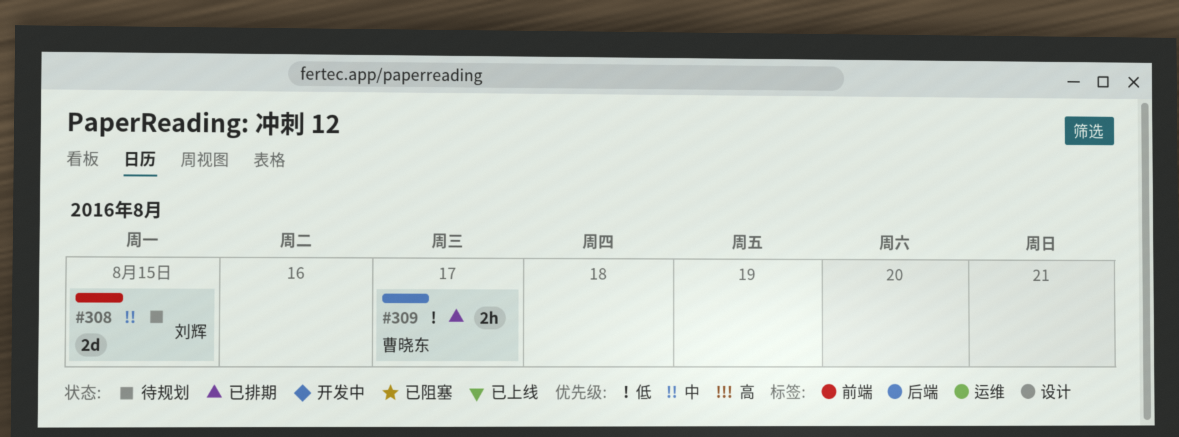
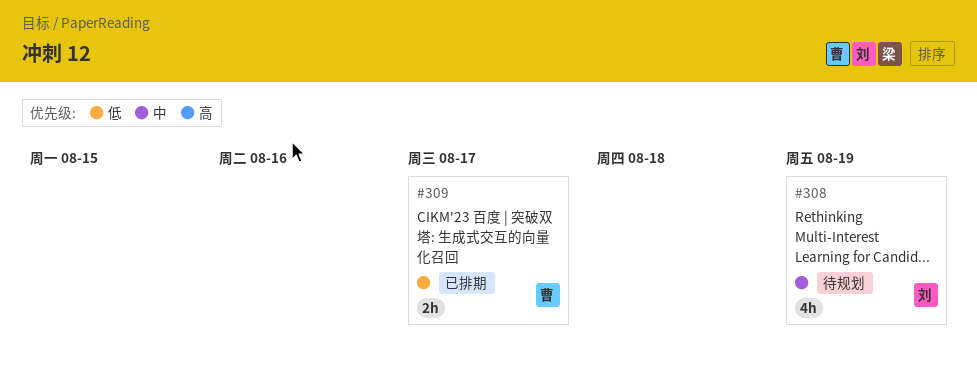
#308, estimate: 2d -> 4h
#308, due: Aug 15 -> Aug 19

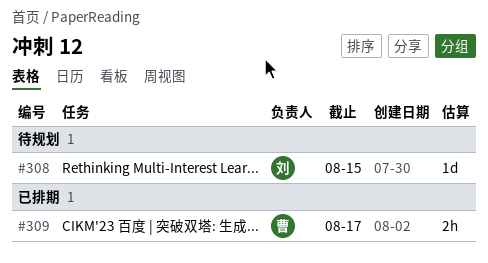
#308, estimate: 4h -> 1d
#308, due: Aug 19 -> Aug 15

